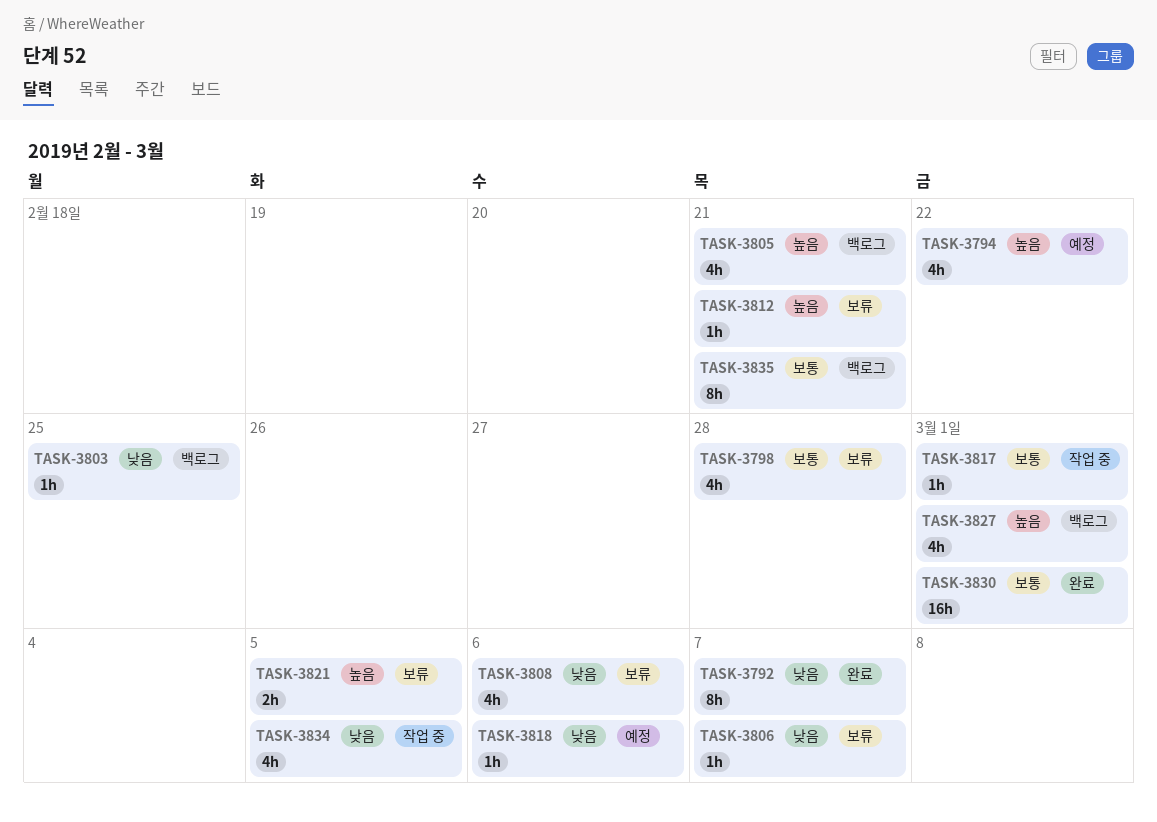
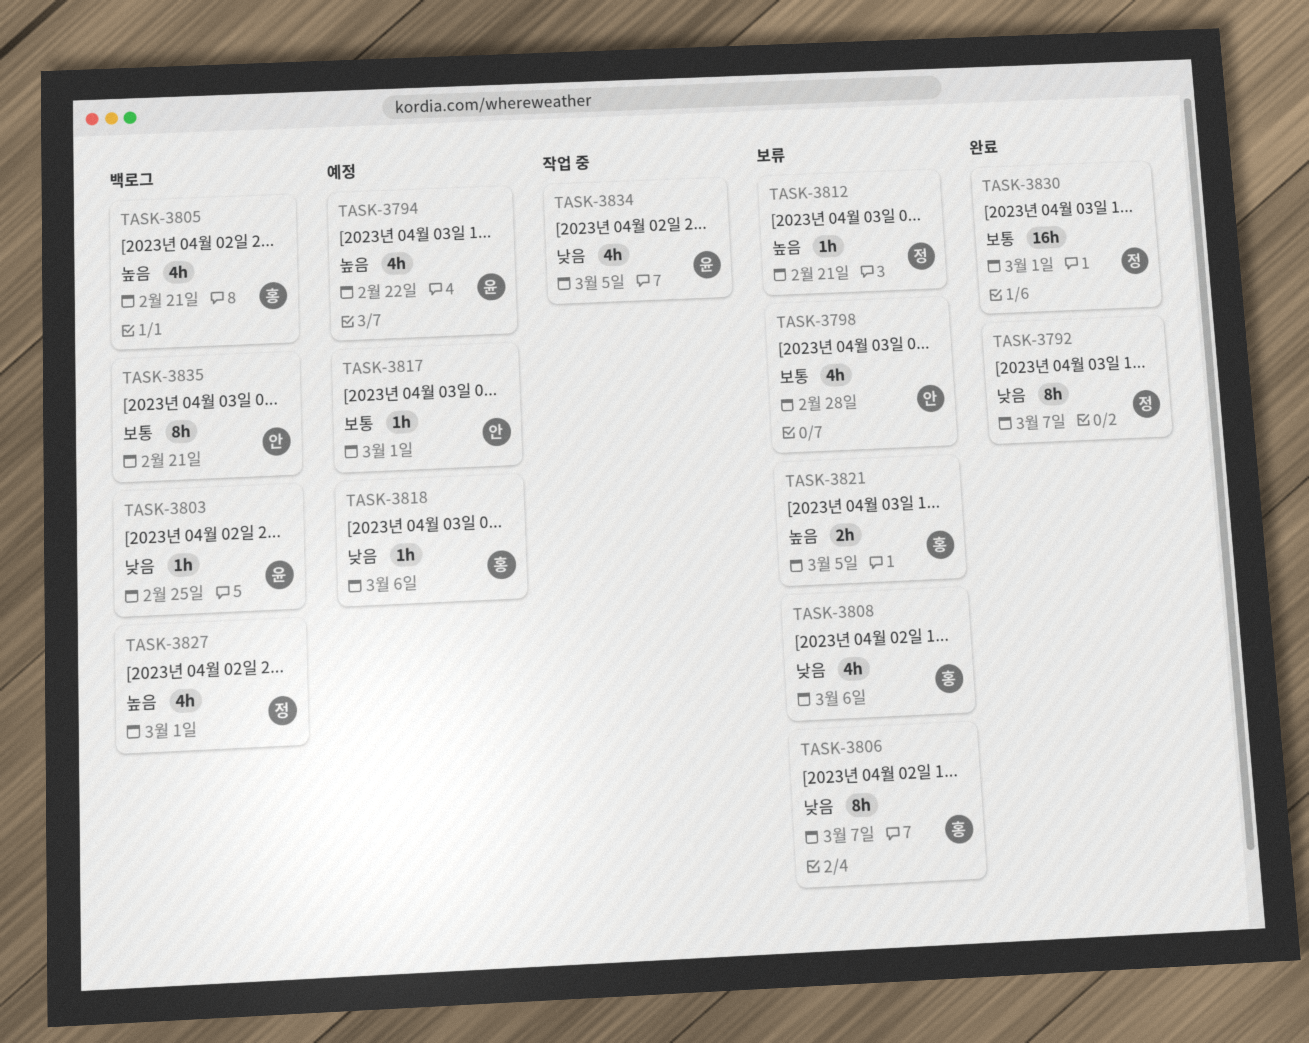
TASK-3806, estimate: 1h -> 8h
TASK-3817, status: 작업 중 -> 예정

